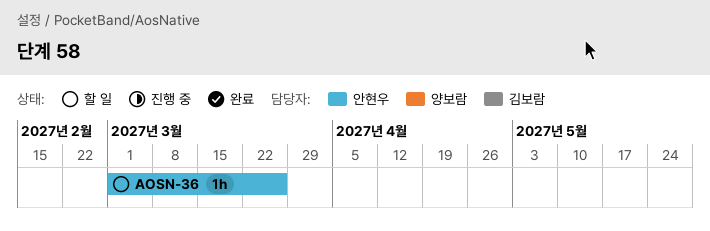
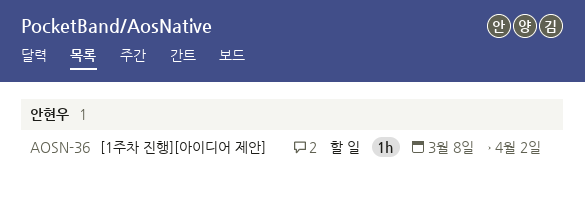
AOSN-36, start: Mar 1 -> Mar 8
AOSN-36, due: Mar 26 -> Apr 2

